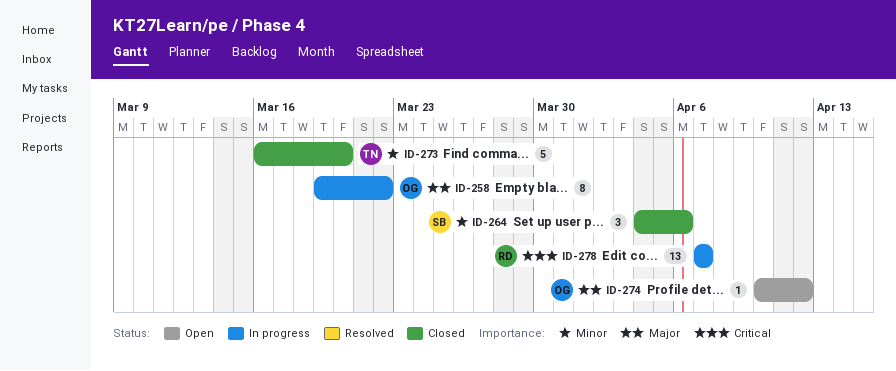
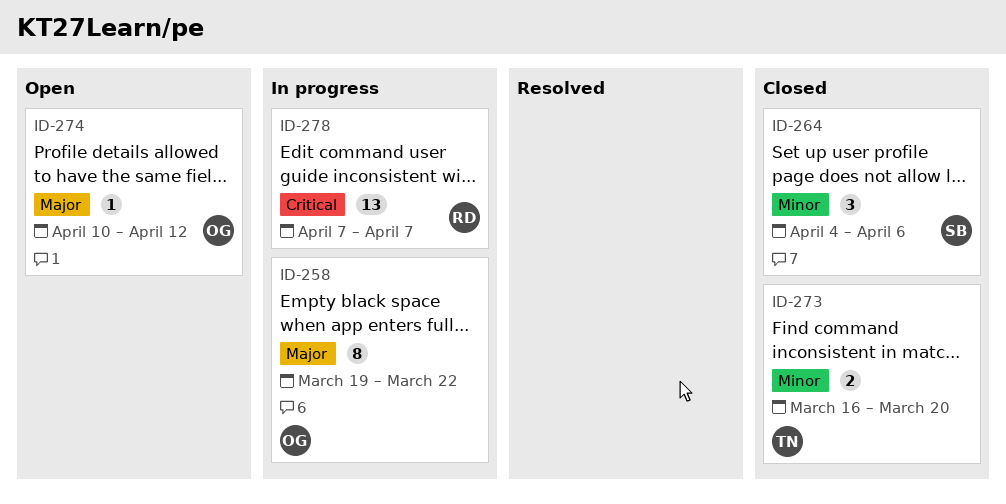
ID-273, estimate: 5 -> 2

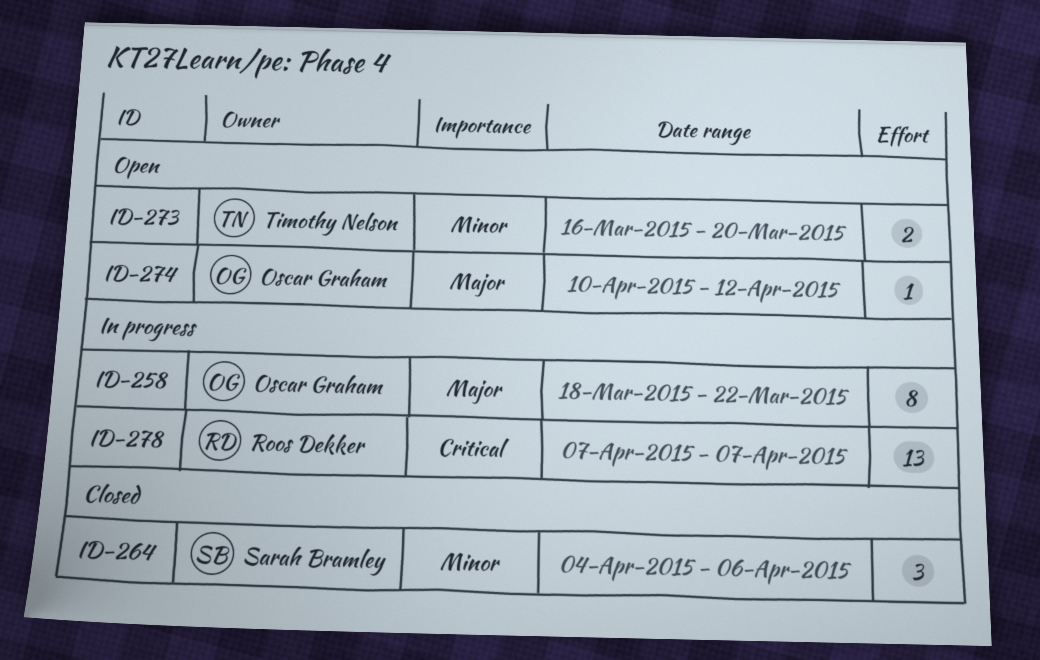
ID-258, start: Mar 19 -> Mar 18
ID-273, status: Closed -> Open

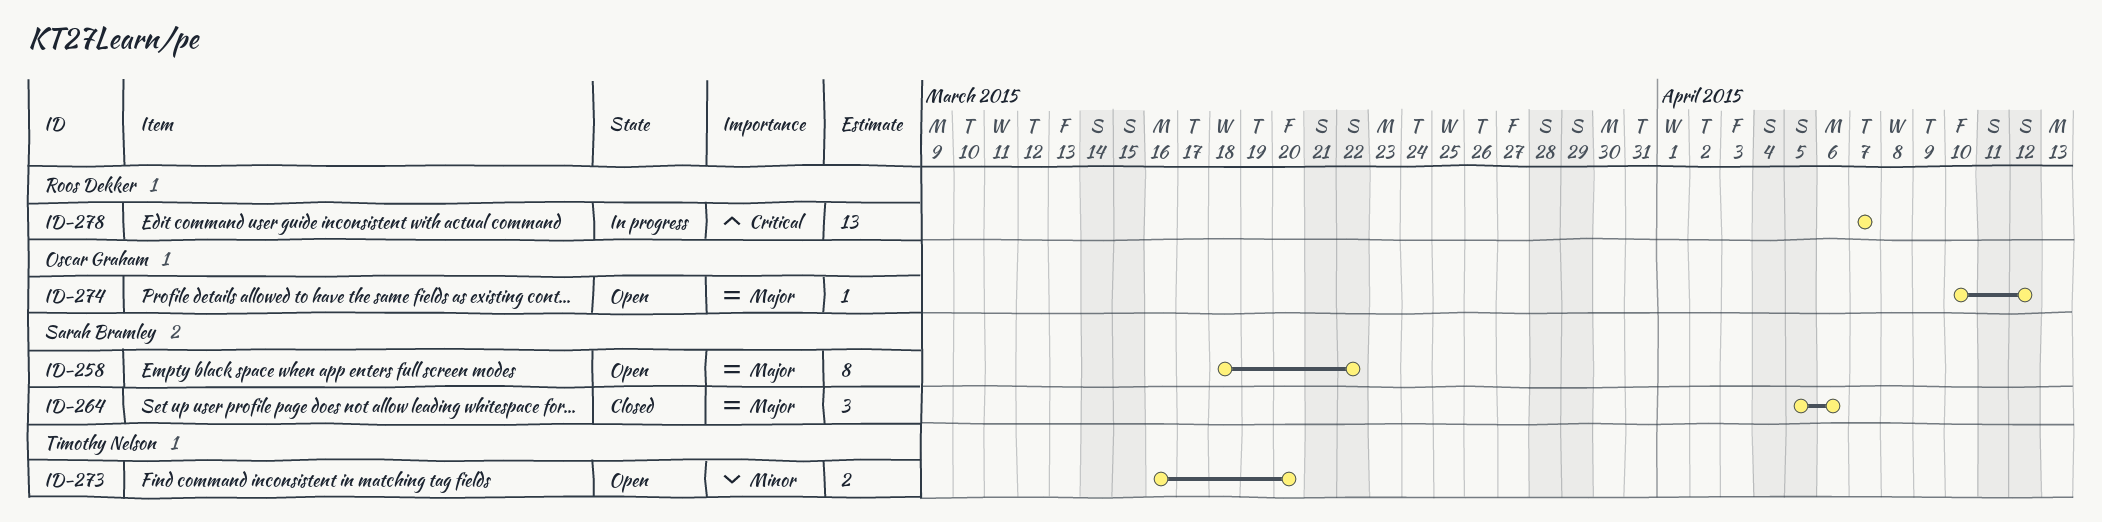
ID-258, status: In progress -> Open
ID-258, owner: Oscar Graham -> Sarah Bramley
ID-264, priority: Minor -> Major
ID-264, start: Apr 4 -> Apr 5

